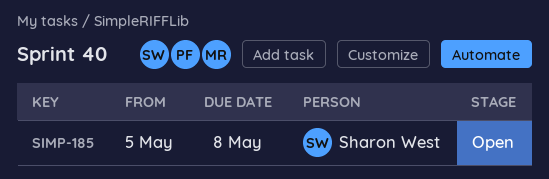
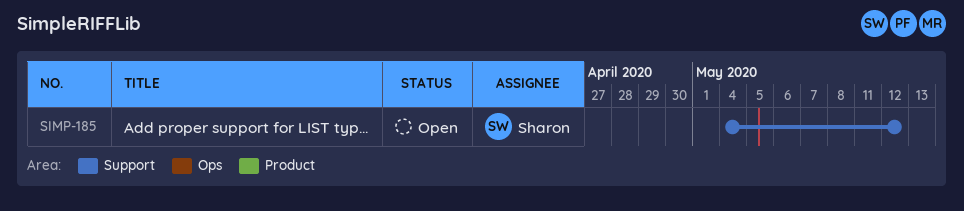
SIMP-185, start: May 5 -> May 4
SIMP-185, due: May 8 -> May 12

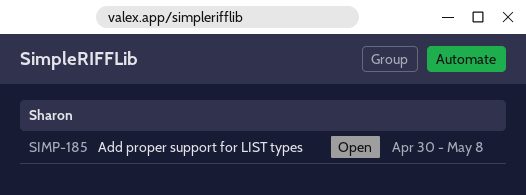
SIMP-185, start: May 4 -> Apr 30
SIMP-185, due: May 12 -> May 8

